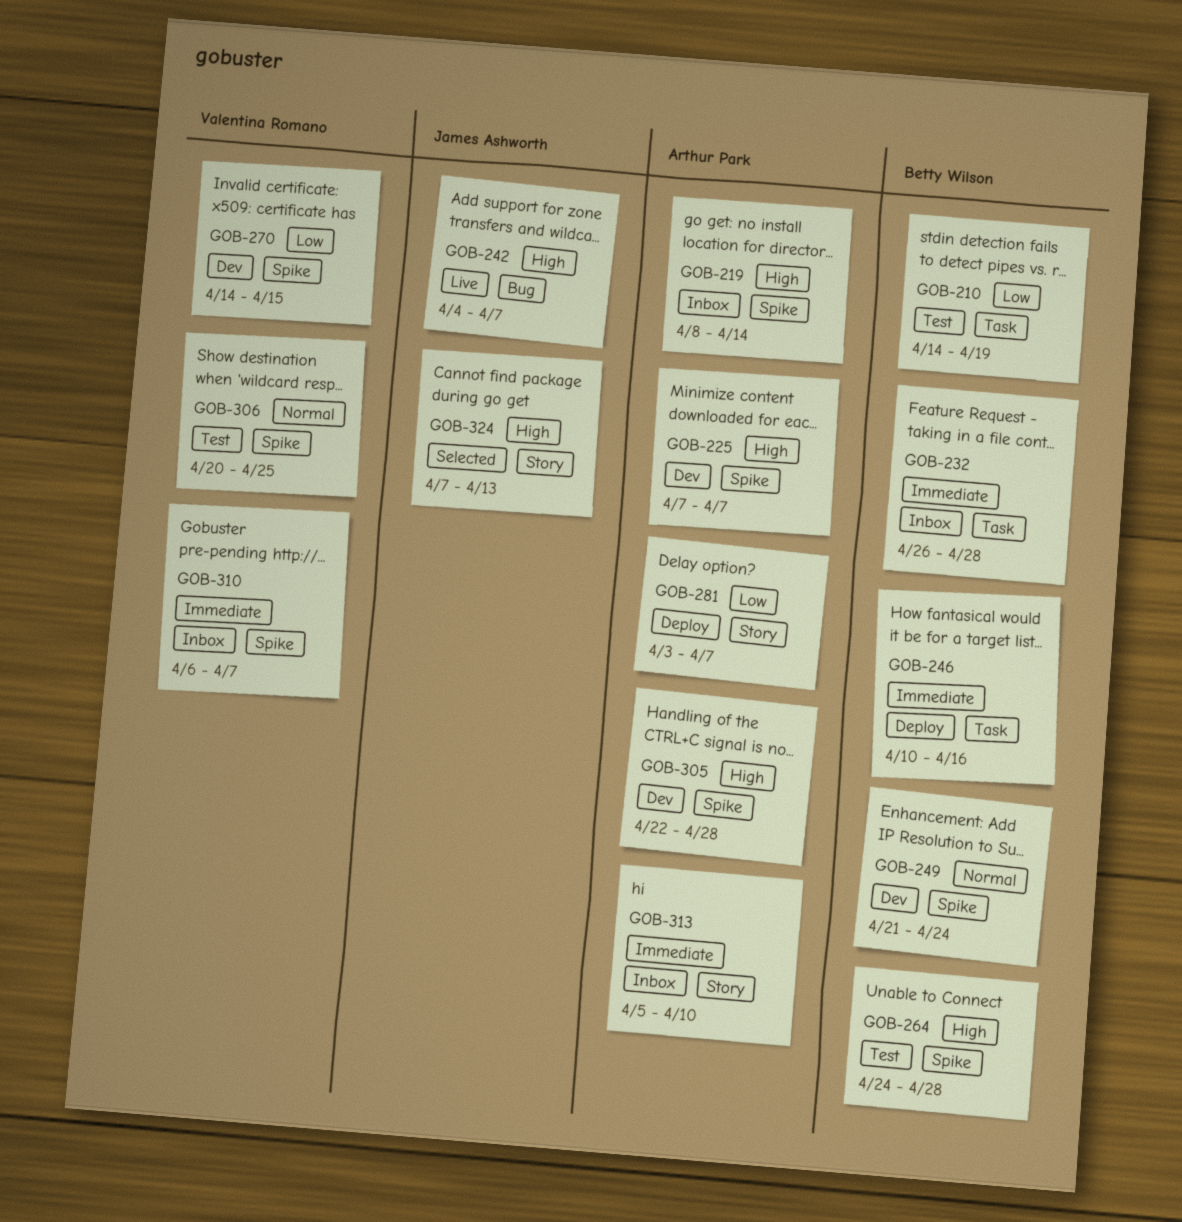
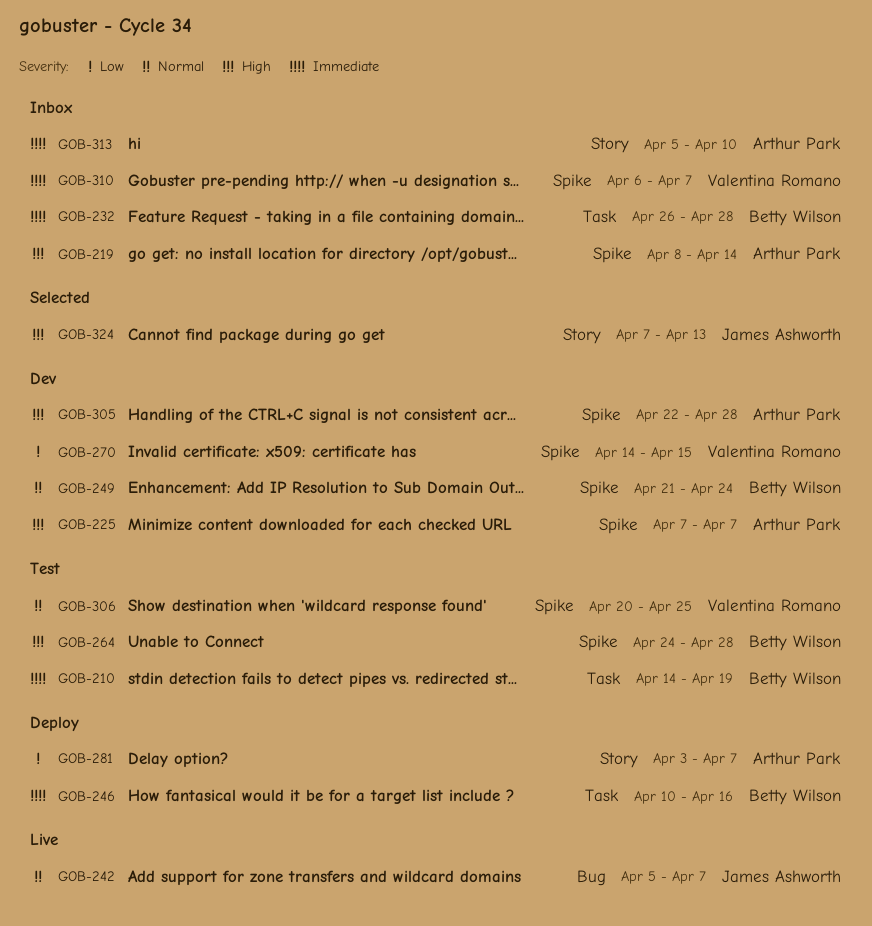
GOB-210, priority: Low -> Immediate
GOB-242, priority: High -> Normal
GOB-242, start: Apr 4 -> Apr 5

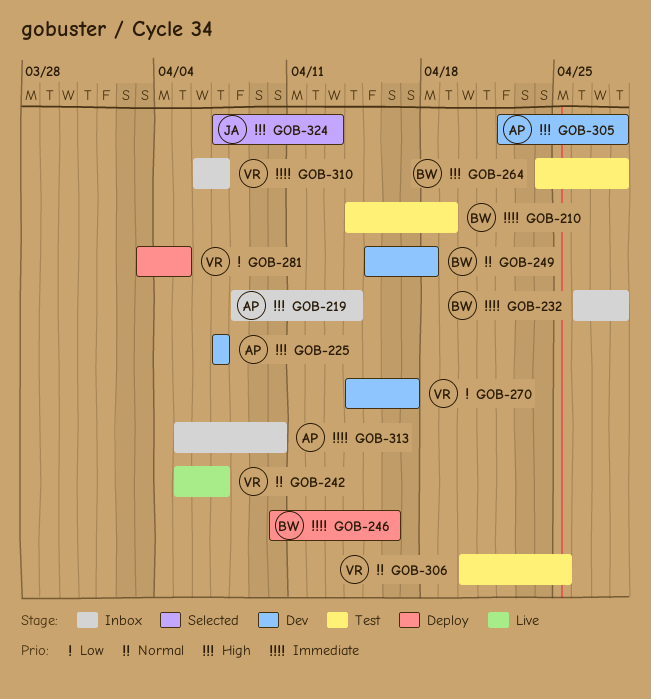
GOB-242, owner: James Ashworth -> Valentina Romano
GOB-249, start: Apr 21 -> Apr 15
GOB-249, due: Apr 24 -> Apr 18
GOB-270, due: Apr 15 -> Apr 17
GOB-281, owner: Arthur Park -> Valentina Romano
GOB-281, due: Apr 7 -> Apr 5

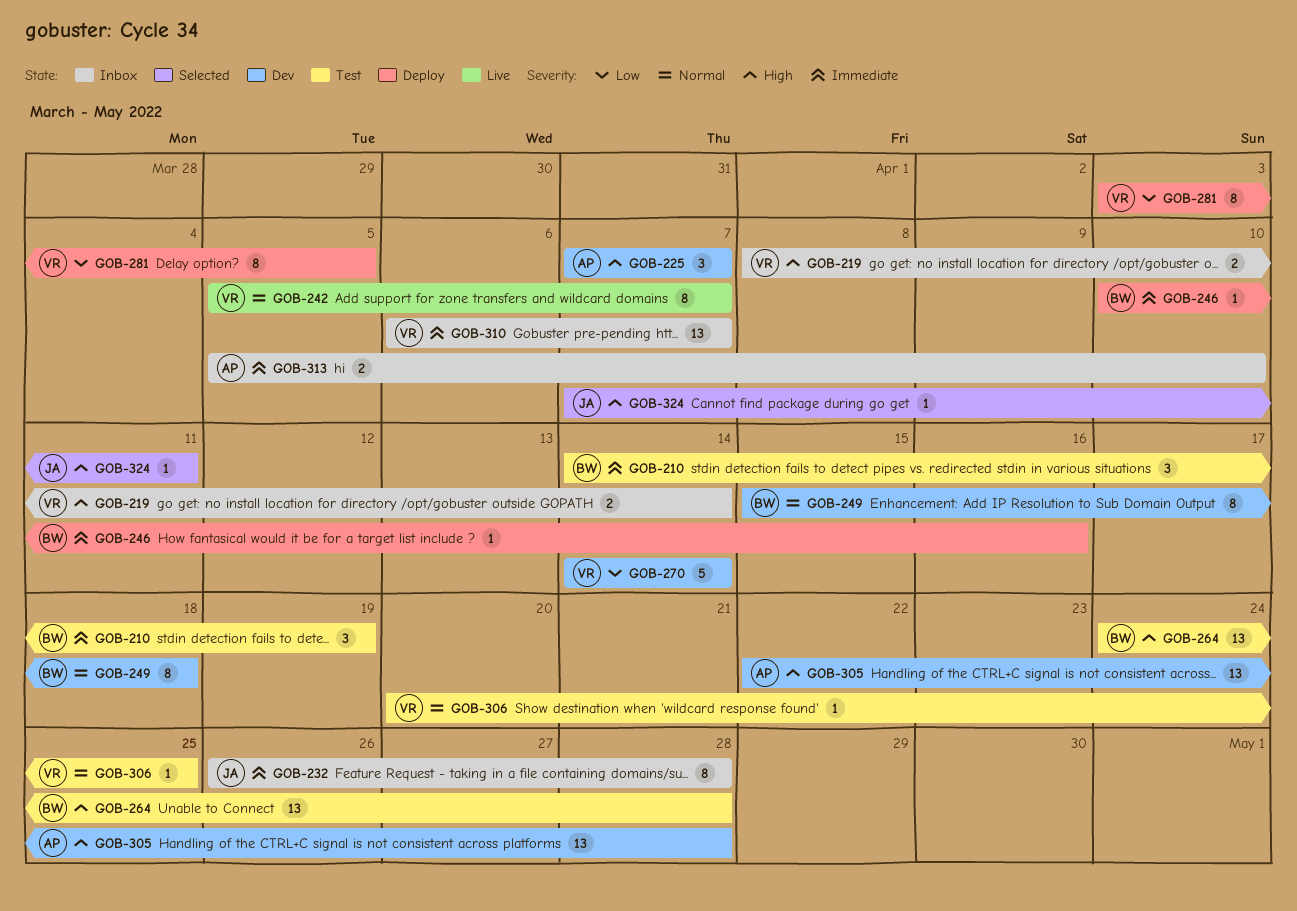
GOB-219, owner: AP -> VR
GOB-232, owner: BW -> JA
GOB-270, due: Apr 17 -> Apr 14
GOB-324, due: Apr 13 -> Apr 11

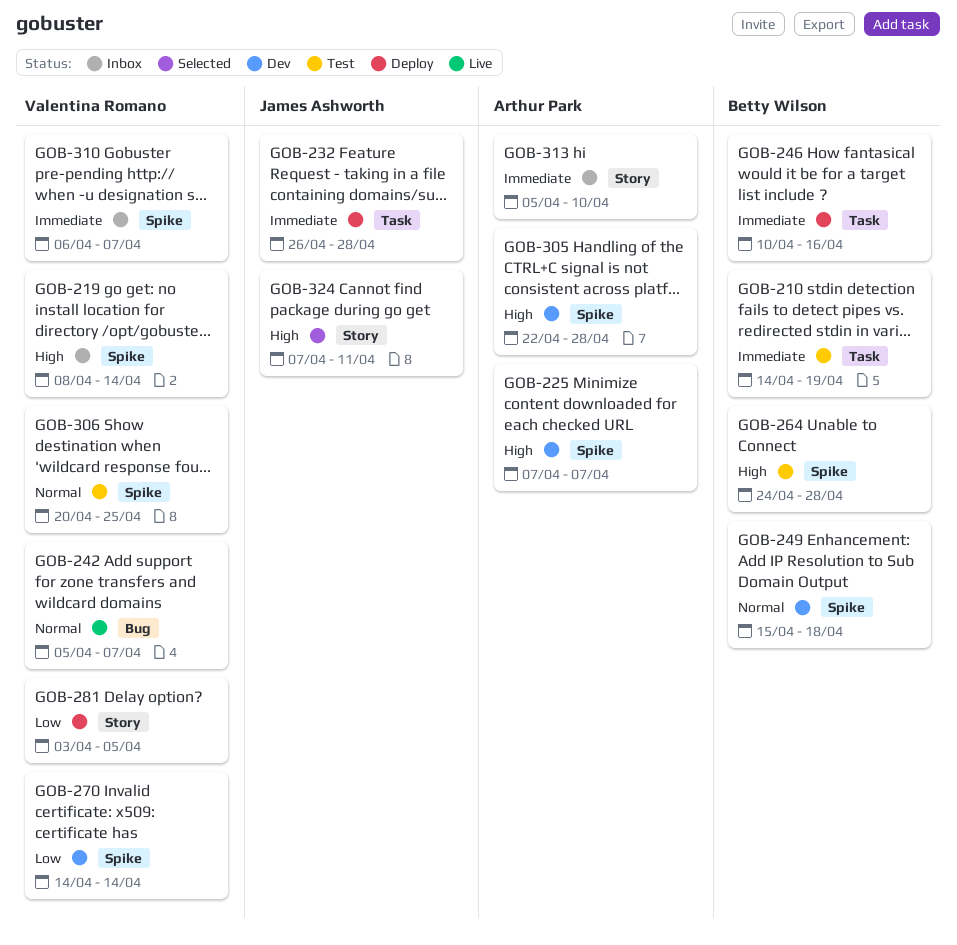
GOB-232, status: Inbox -> Deploy

